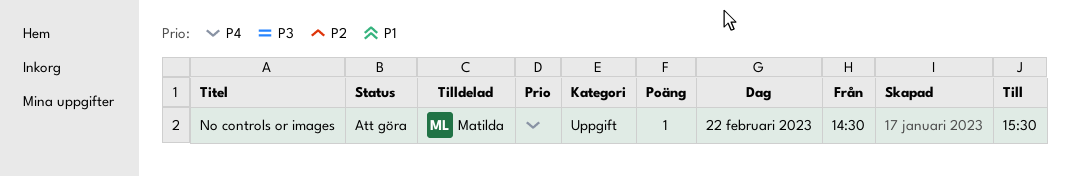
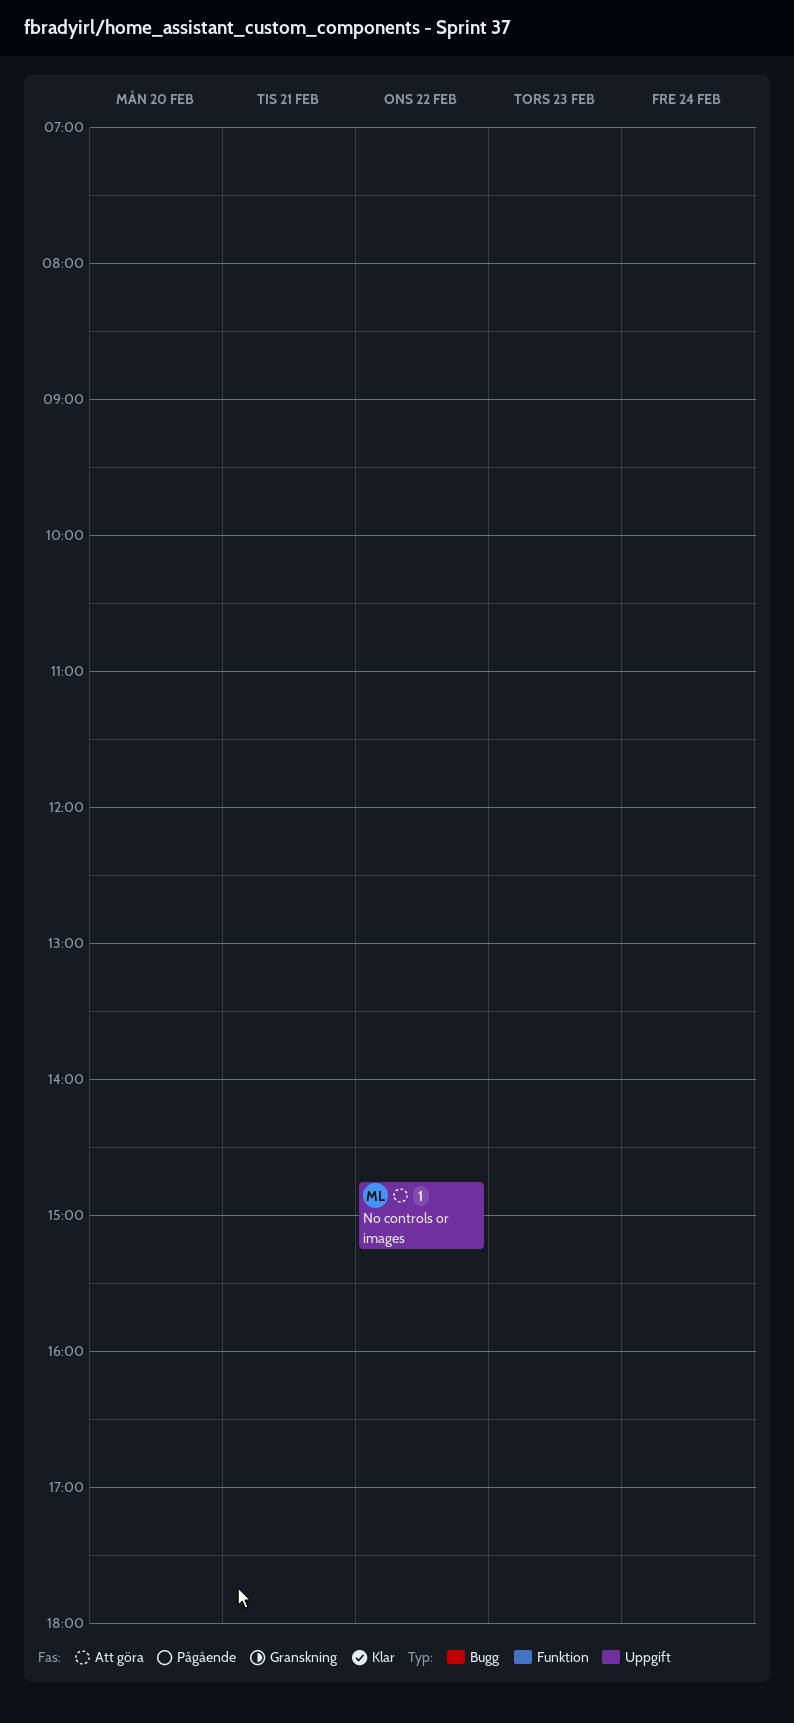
No controls or images, begins: 14:30 -> 14:45
No controls or images, ends: 15:30 -> 15:15

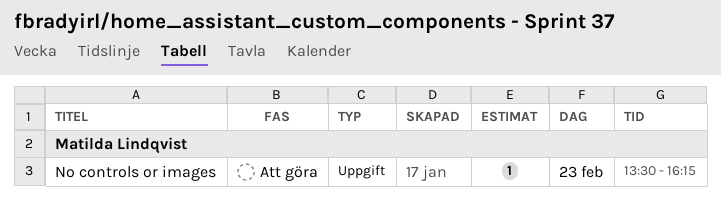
No controls or images, day: Feb 22 -> Feb 23
No controls or images, begins: 14:45 -> 13:30
No controls or images, ends: 15:15 -> 16:15

